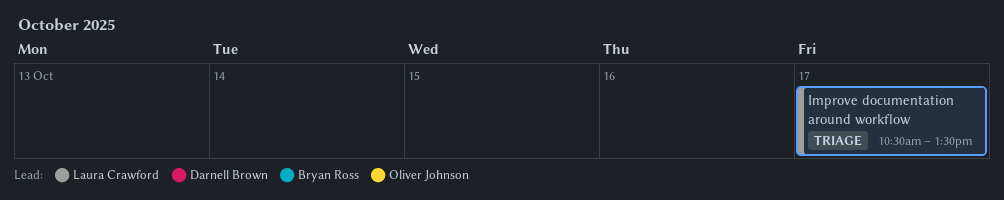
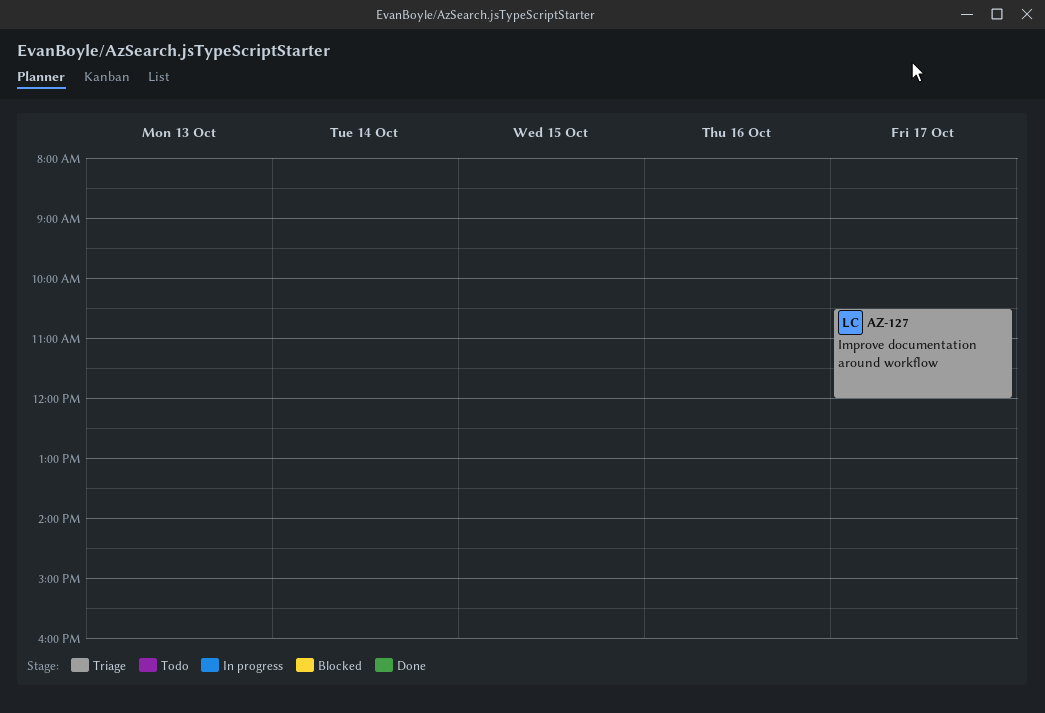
Improve documentation around workflow, ends: 13:30 -> 12:00

